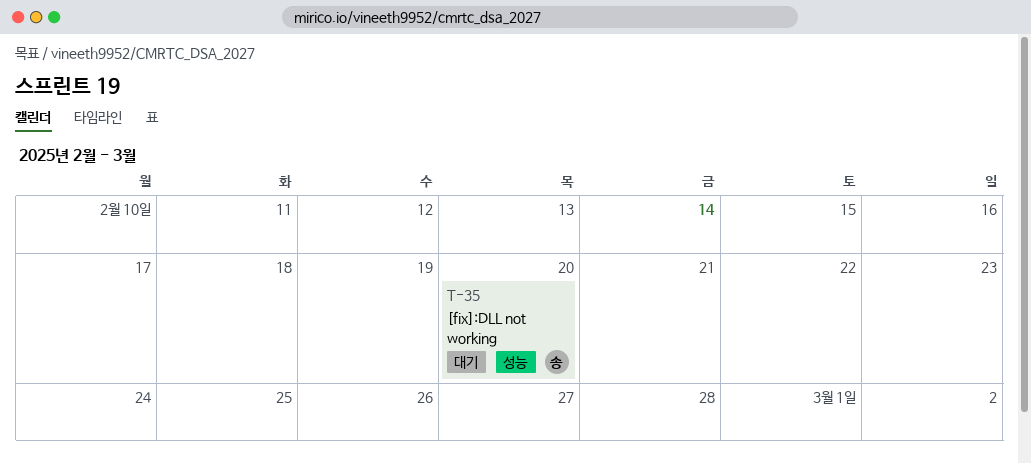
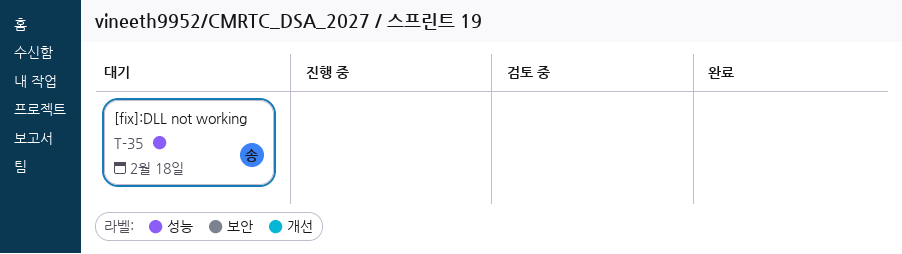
T-35, due: Feb 20 -> Feb 18

